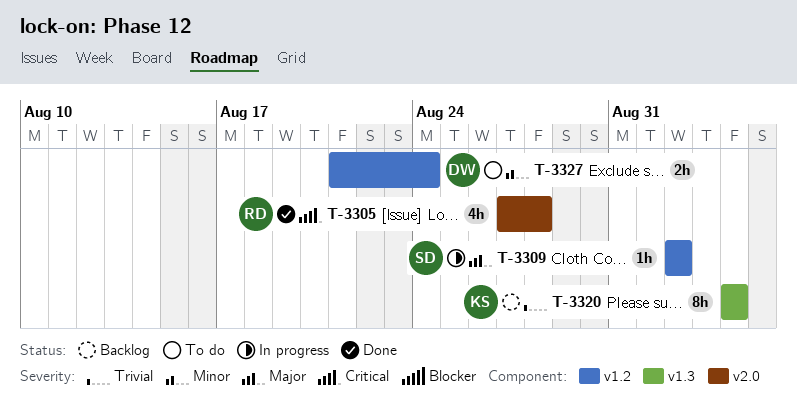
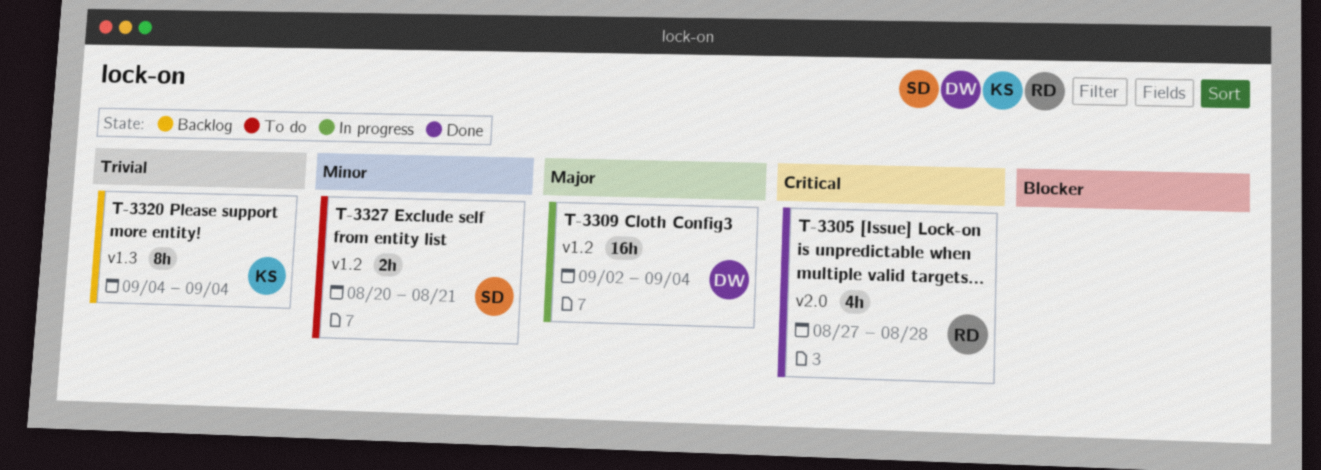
T-3309, owner: SD -> DW
T-3309, estimate: 1h -> 16h
T-3309, due: Sep 2 -> Sep 4
T-3327, owner: DW -> SD
T-3327, start: Aug 21 -> Aug 20
T-3327, due: Aug 24 -> Aug 21

